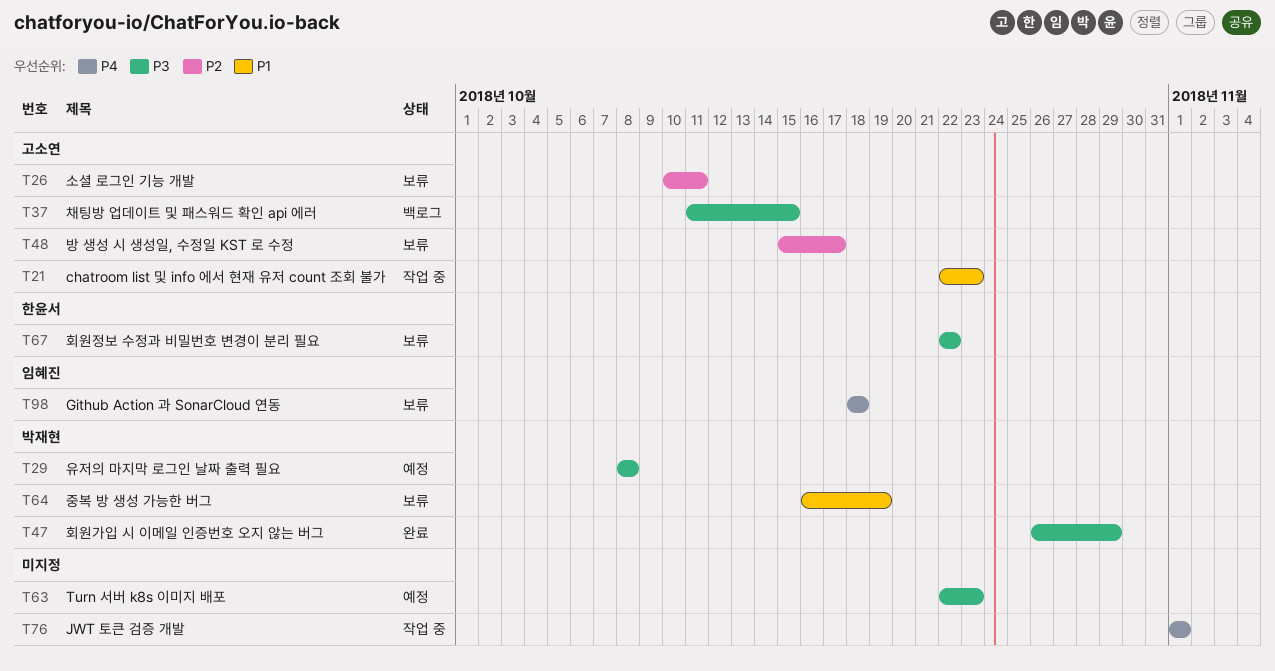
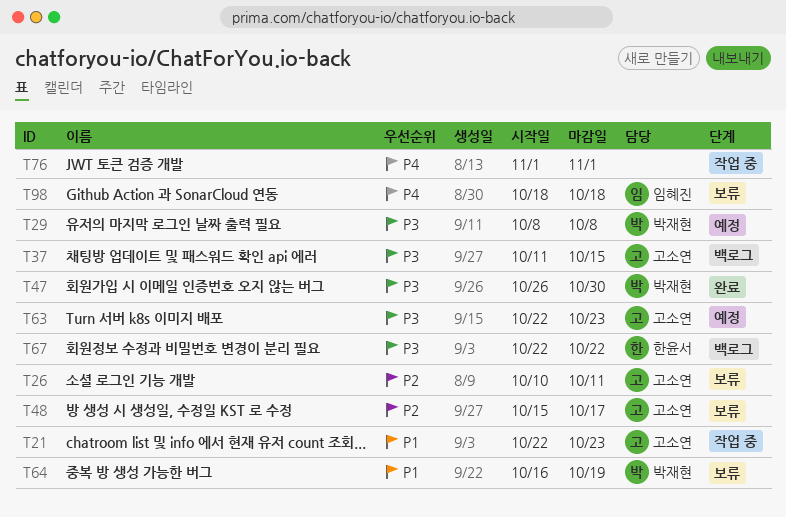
T47, due: Oct 29 -> Oct 30
T63, owner: none -> 고소연
T67, status: 보류 -> 백로그

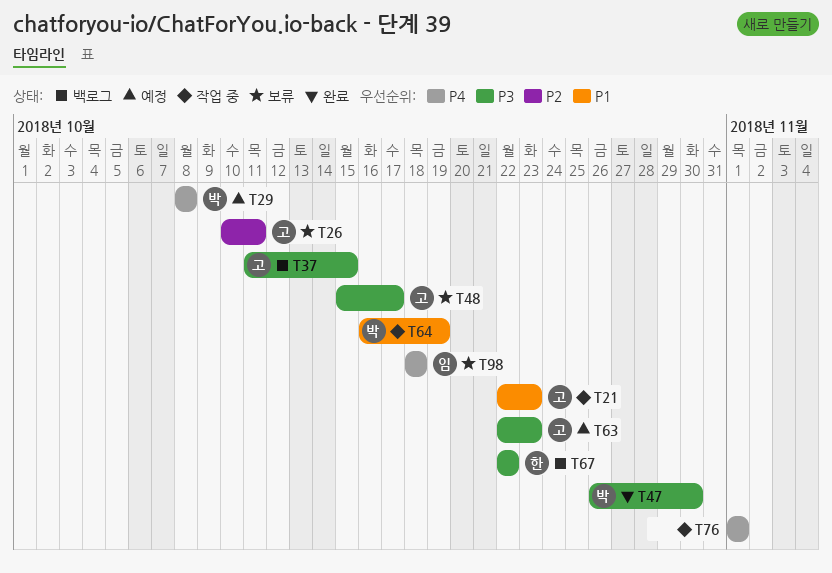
T29, priority: P3 -> P4
T48, priority: P2 -> P3
T64, status: 보류 -> 작업 중

